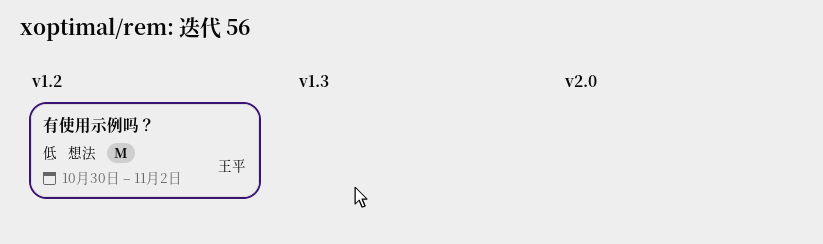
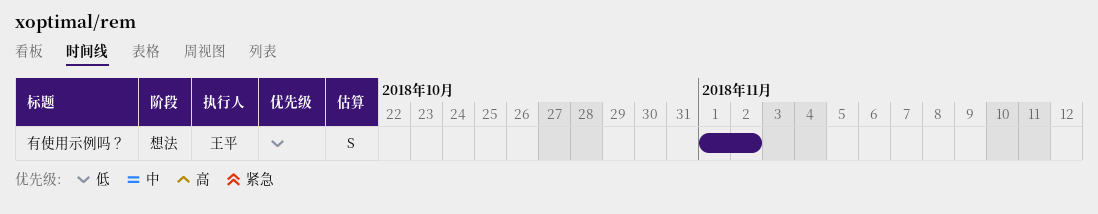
有使用示例吗？, estimate: M -> S
有使用示例吗？, start: Oct 30 -> Nov 1

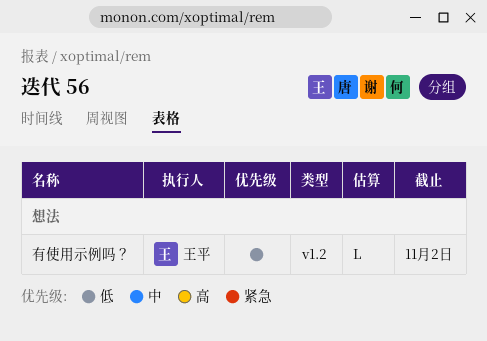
有使用示例吗？, estimate: S -> L

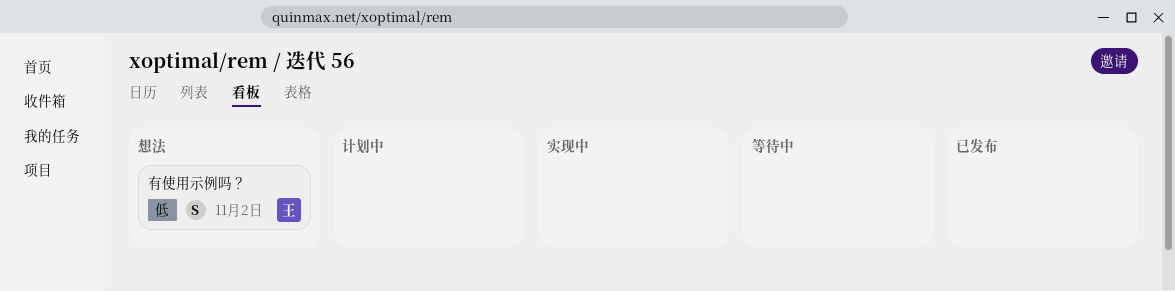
有使用示例吗？, estimate: L -> S

